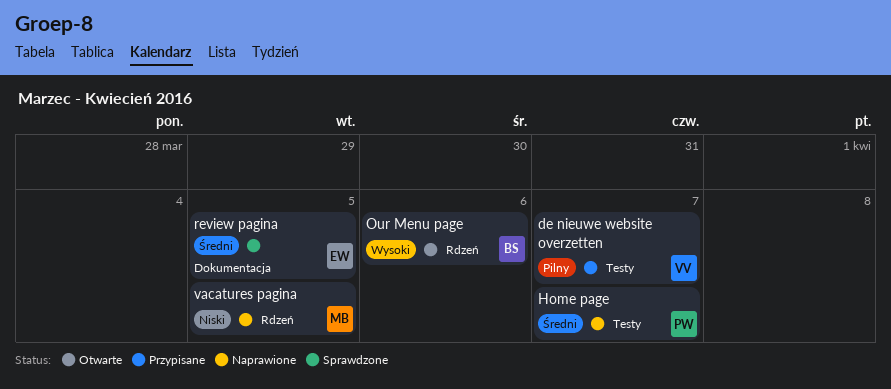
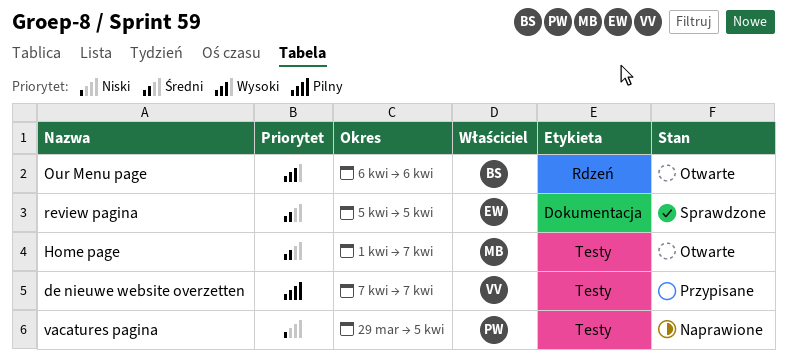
Home page, status: Naprawione -> Otwarte
Home page, owner: PW -> MB
vacatures pagina, owner: MB -> PW
vacatures pagina, label: Rdzeń -> Testy

